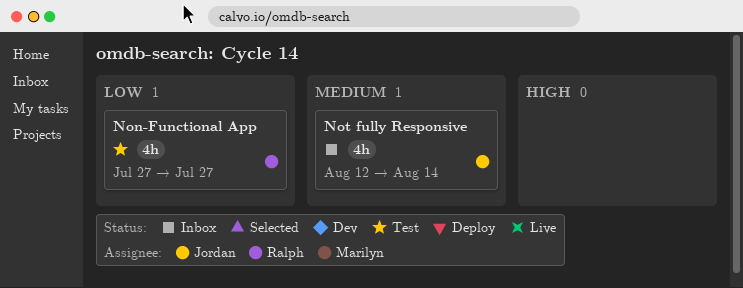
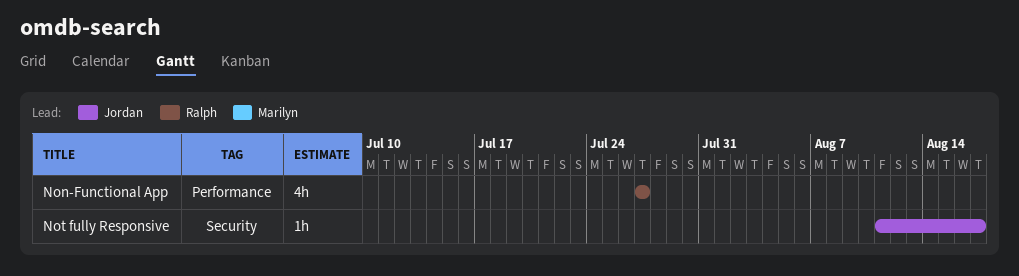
Not fully Responsive, estimate: 4h -> 1h
Not fully Responsive, start: Aug 12 -> Aug 11
Not fully Responsive, due: Aug 14 -> Aug 17

